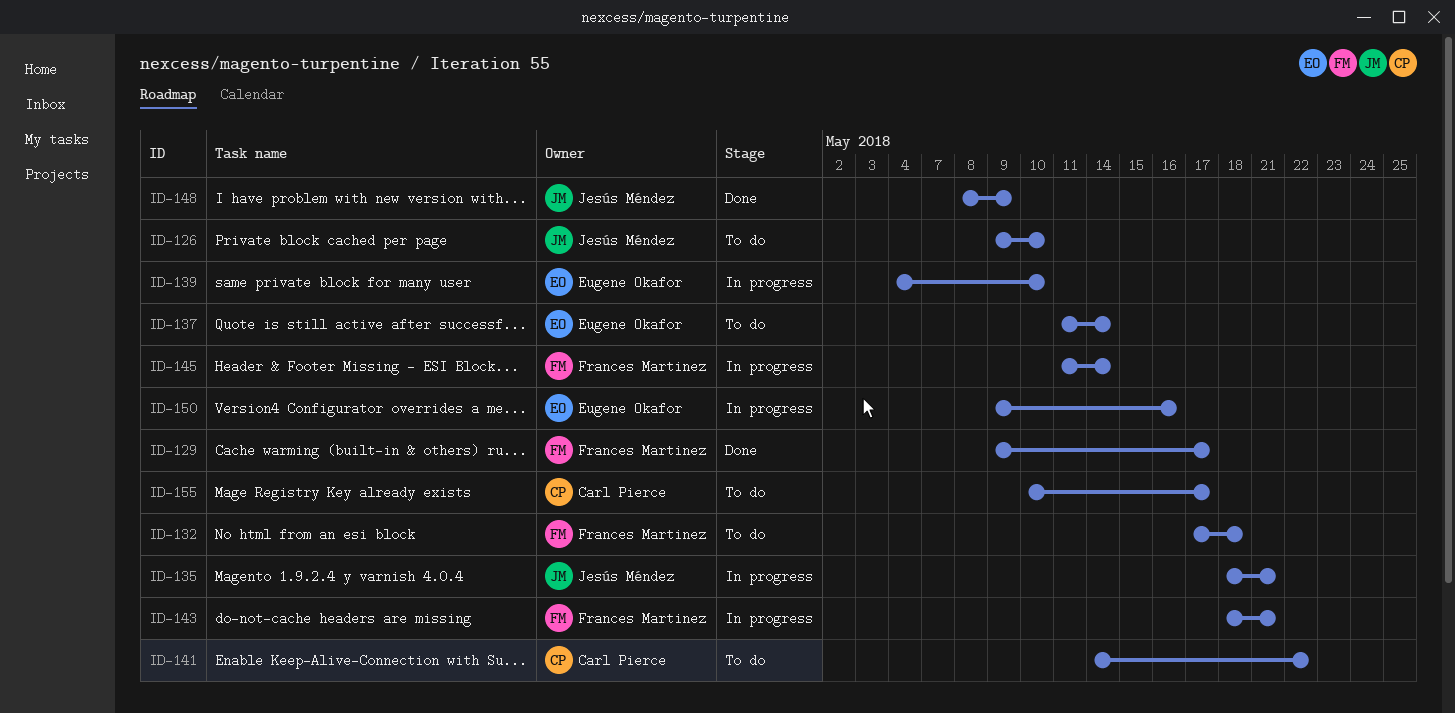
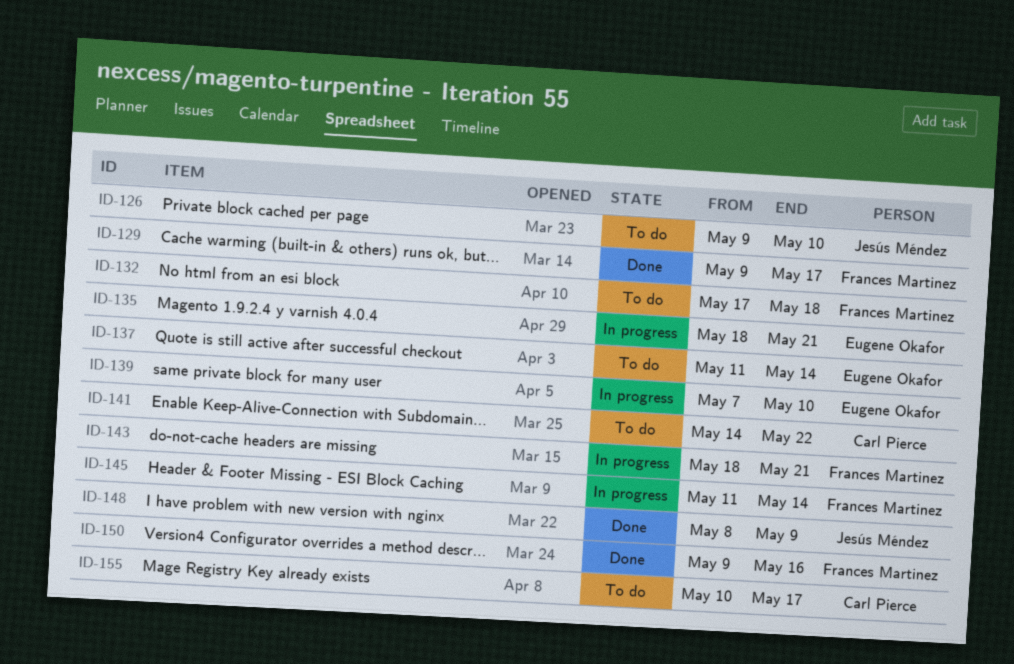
ID-135, owner: Jesús Méndez -> Eugene Okafor
ID-139, start: May 4 -> May 7
ID-150, status: In progress -> Done
ID-150, owner: Eugene Okafor -> Frances Martinez

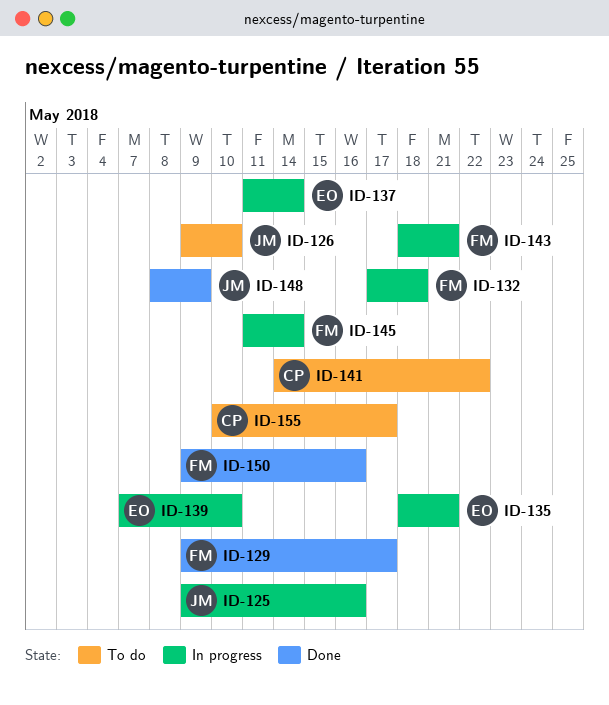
ID-125: none -> present
ID-132, status: To do -> In progress
ID-137, status: To do -> In progress

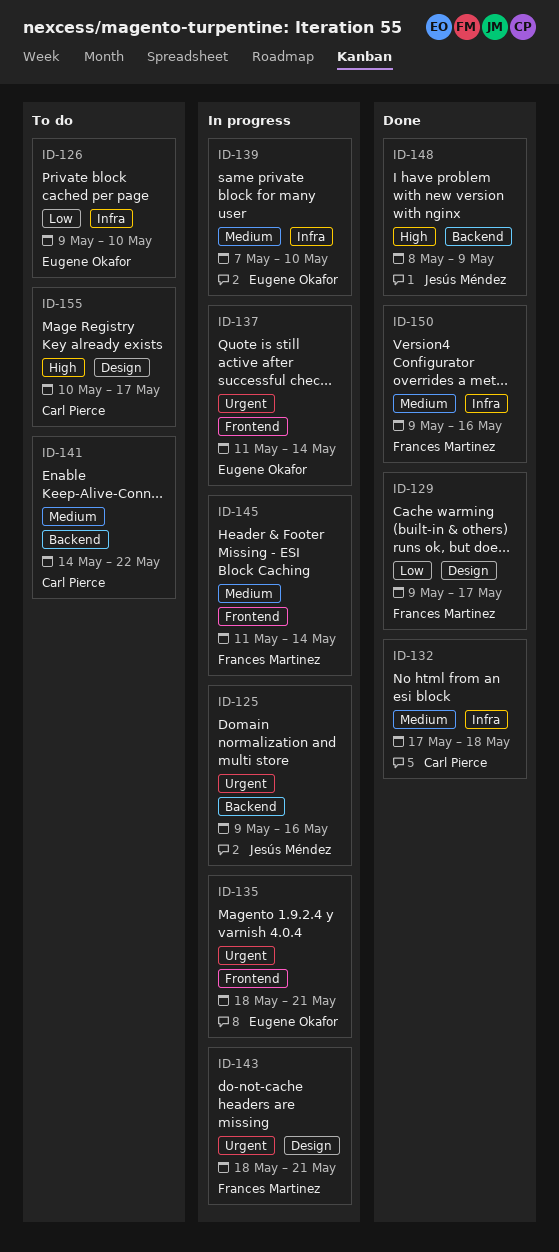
ID-126, owner: Jesús Méndez -> Eugene Okafor
ID-132, status: In progress -> Done
ID-132, owner: Frances Martinez -> Carl Pierce

